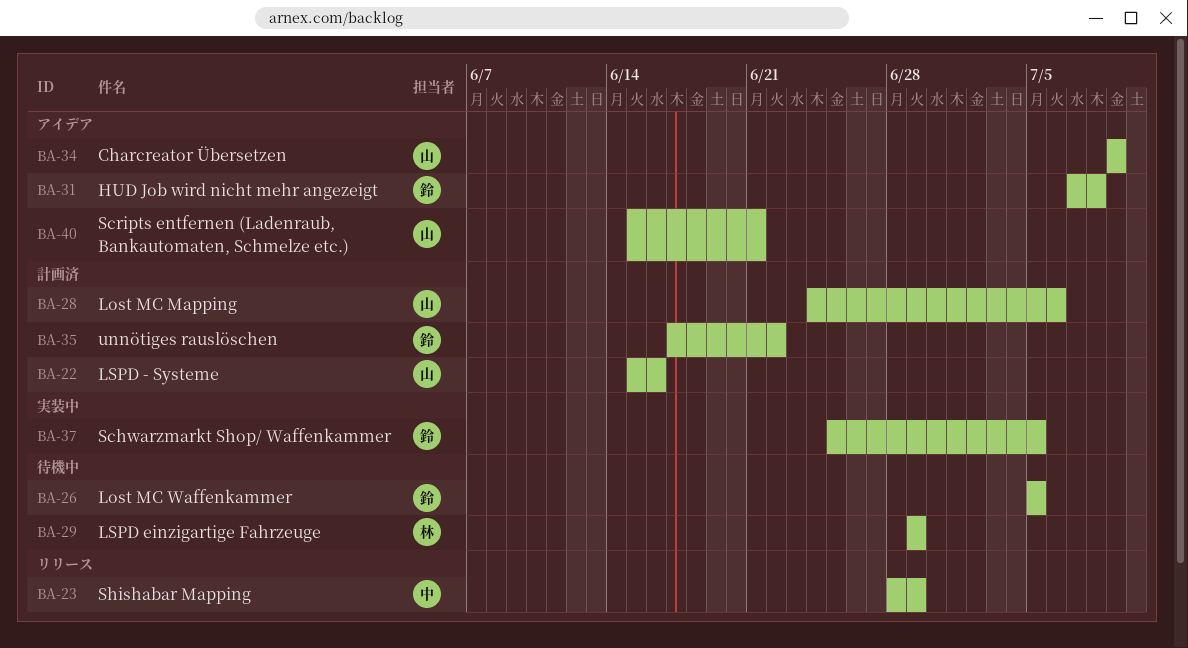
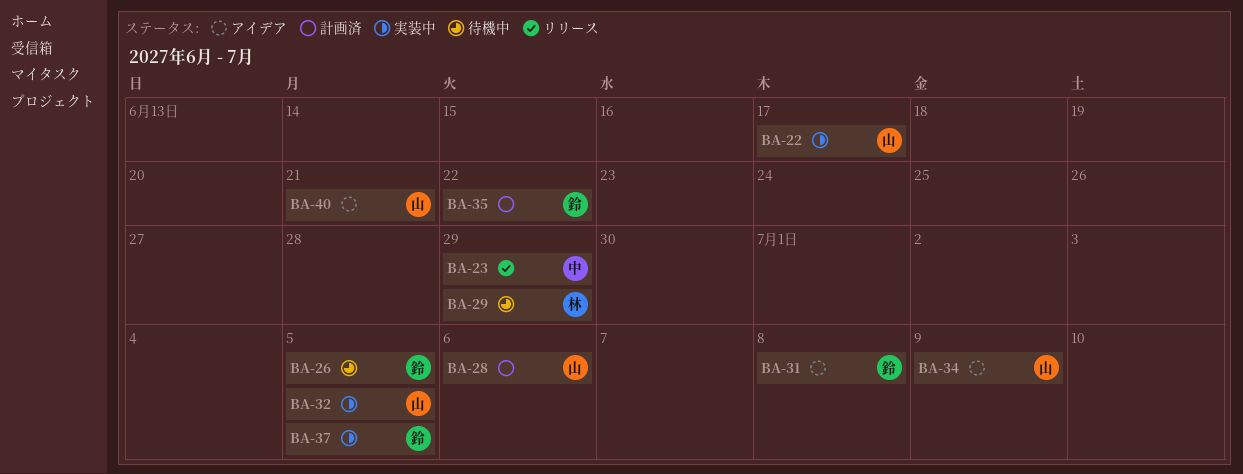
BA-22, status: 計画済 -> 実装中
BA-22, due: Jun 16 -> Jun 17
BA-32: none -> present

